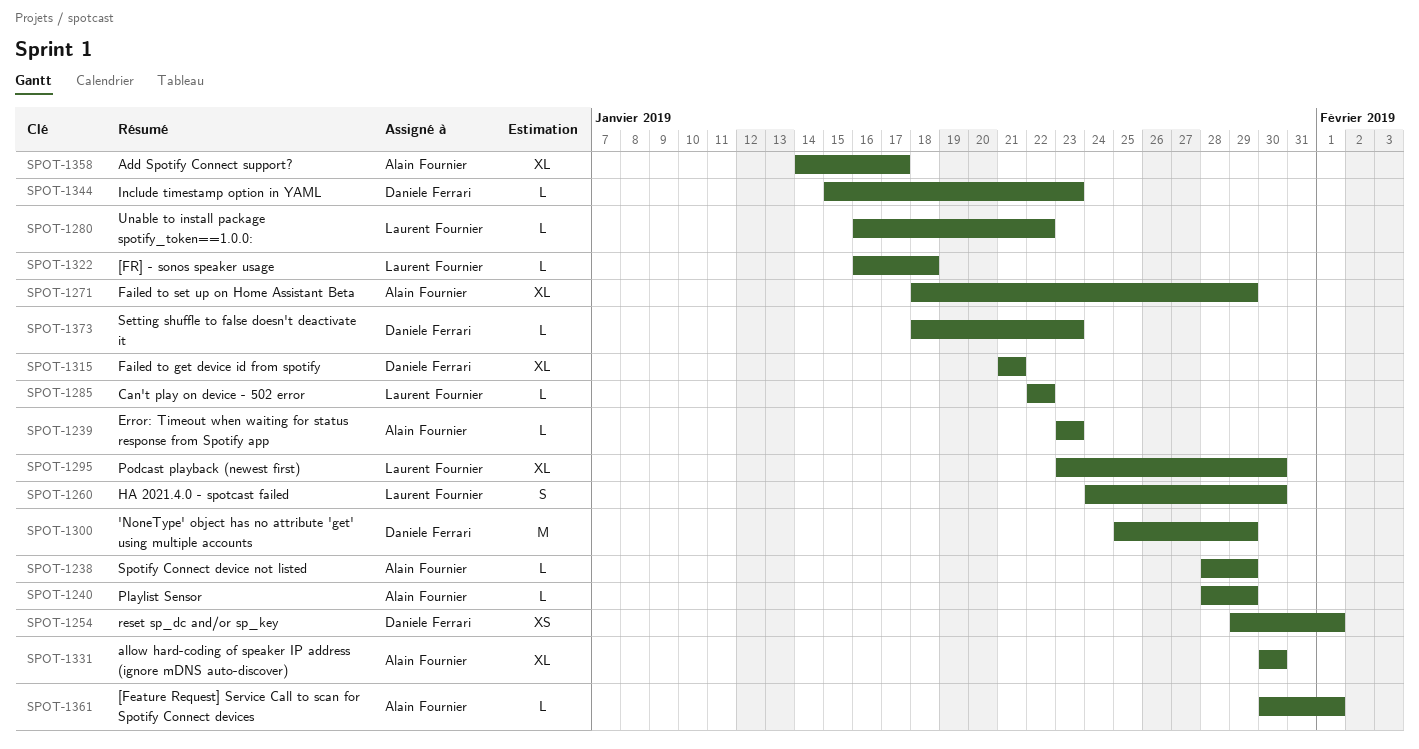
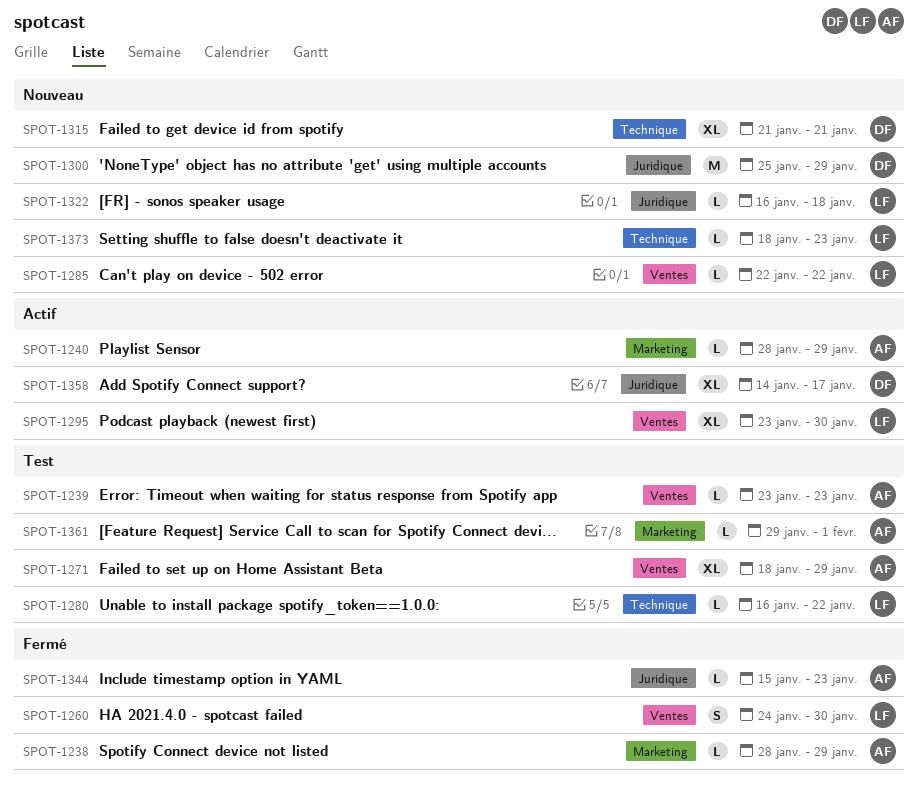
SPOT-1254: present -> none
SPOT-1331: present -> none
SPOT-1344, owner: Daniele Ferrari -> Alain Fournier
SPOT-1358, owner: Alain Fournier -> Daniele Ferrari
SPOT-1361, start: Jan 30 -> Jan 29
SPOT-1373, owner: Daniele Ferrari -> Laurent Fournier

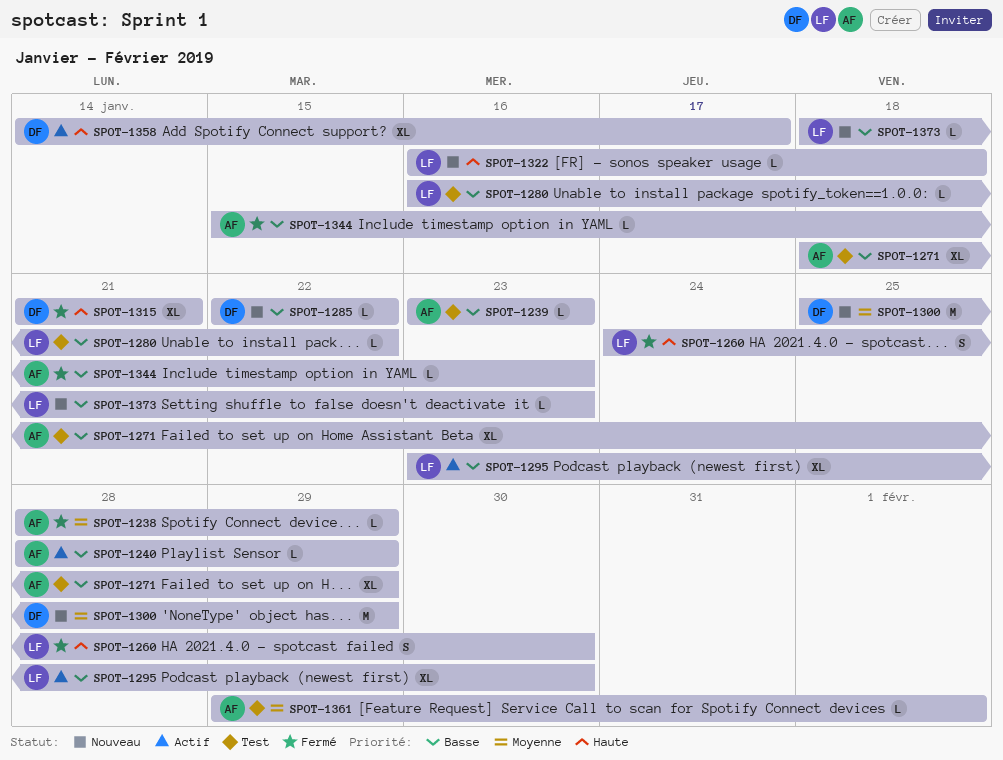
SPOT-1285, owner: LF -> DF
SPOT-1315, status: Nouveau -> Fermé

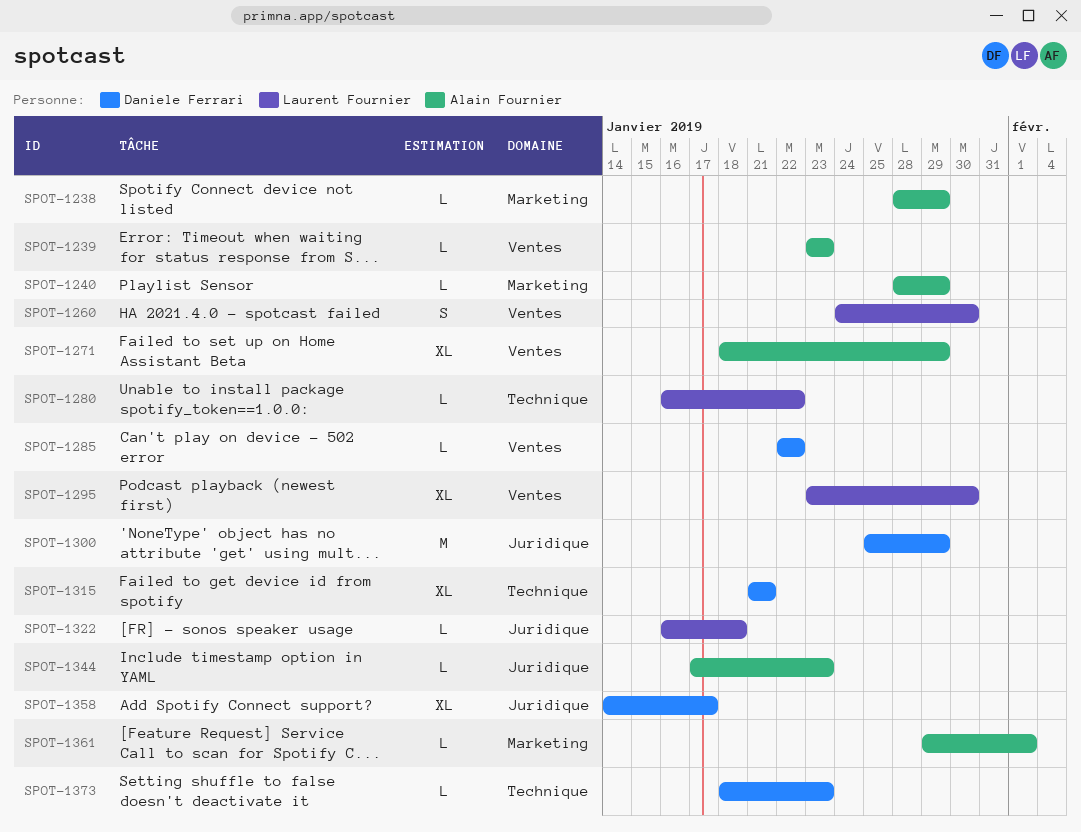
SPOT-1344, start: Jan 15 -> Jan 17
SPOT-1373, owner: Laurent Fournier -> Daniele Ferrari

